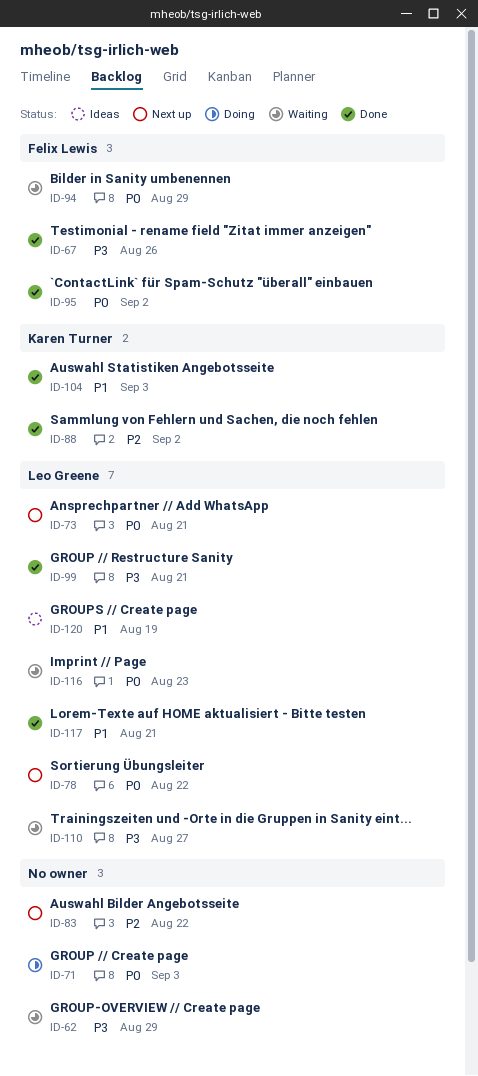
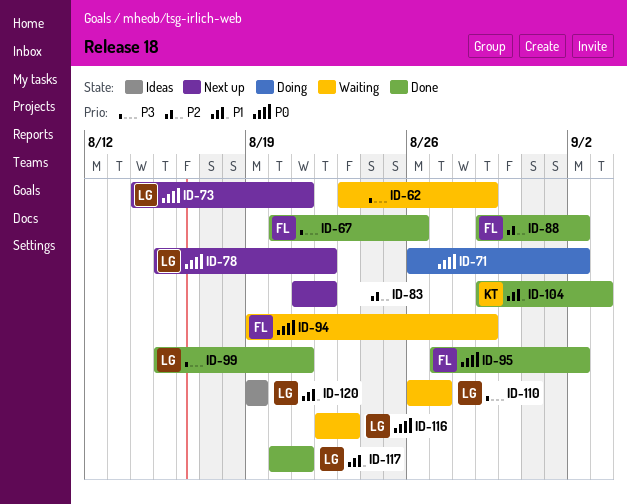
ID-71, due: Sep 3 -> Sep 2
ID-88, owner: Karen Turner -> Felix Lewis

